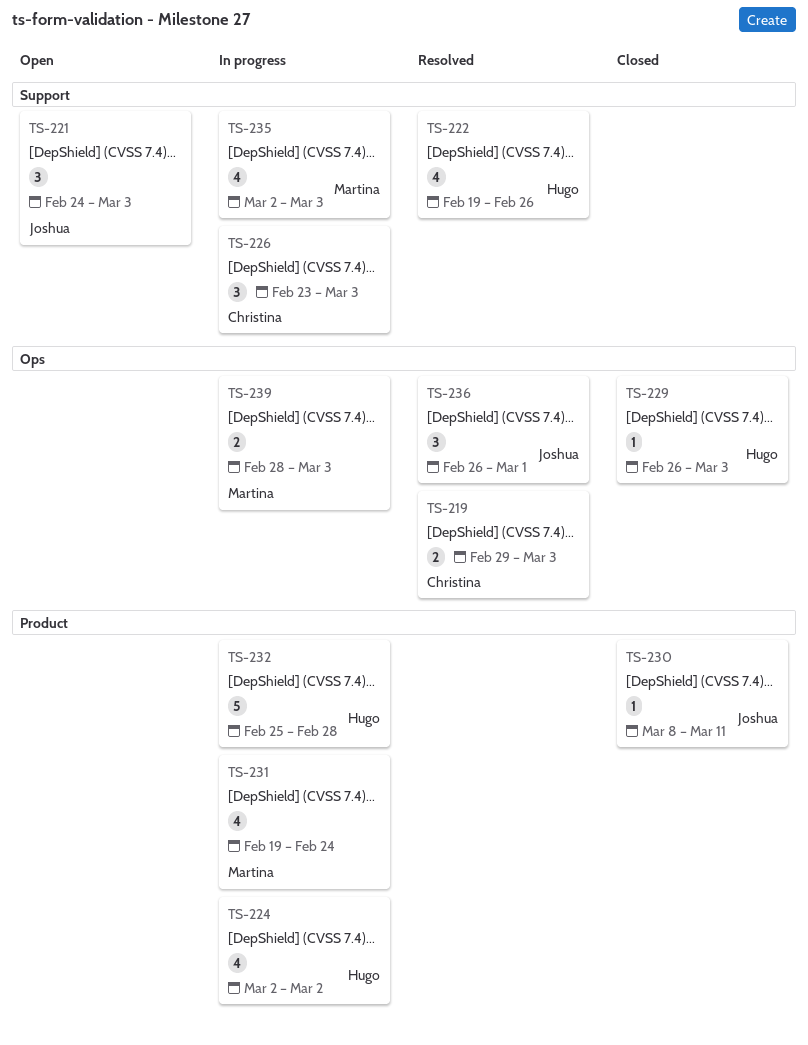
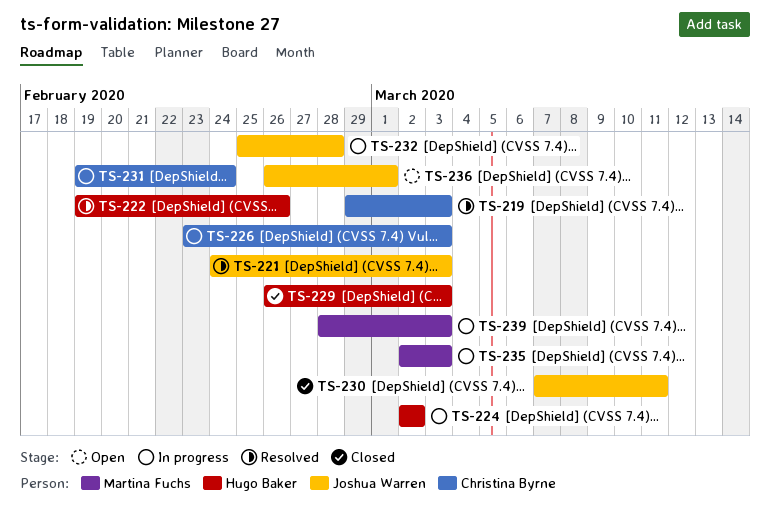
TS-221, status: Open -> Resolved
TS-230, start: Mar 8 -> Mar 7
TS-231, owner: Martina Fuchs -> Christina Byrne
TS-232, owner: Hugo Baker -> Joshua Warren
TS-236, status: Resolved -> Open

